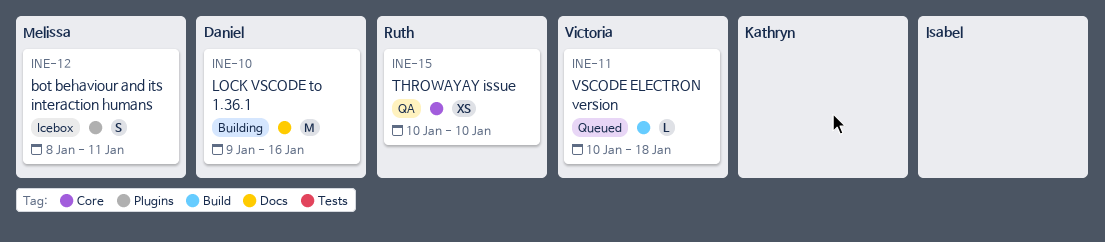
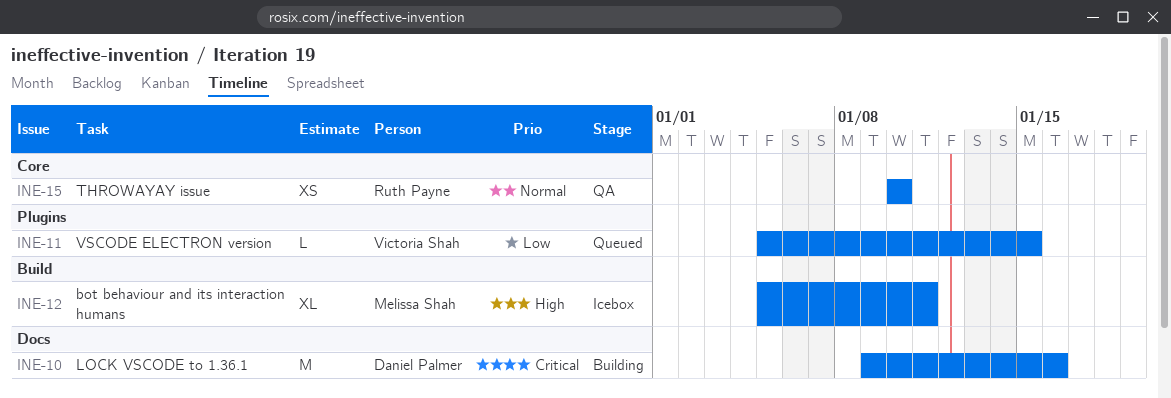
INE-11, label: Build -> Plugins
INE-11, start: Jan 10 -> Jan 5
INE-11, due: Jan 18 -> Jan 15
INE-12, label: Plugins -> Build
INE-12, estimate: S -> XL
INE-12, start: Jan 8 -> Jan 5

